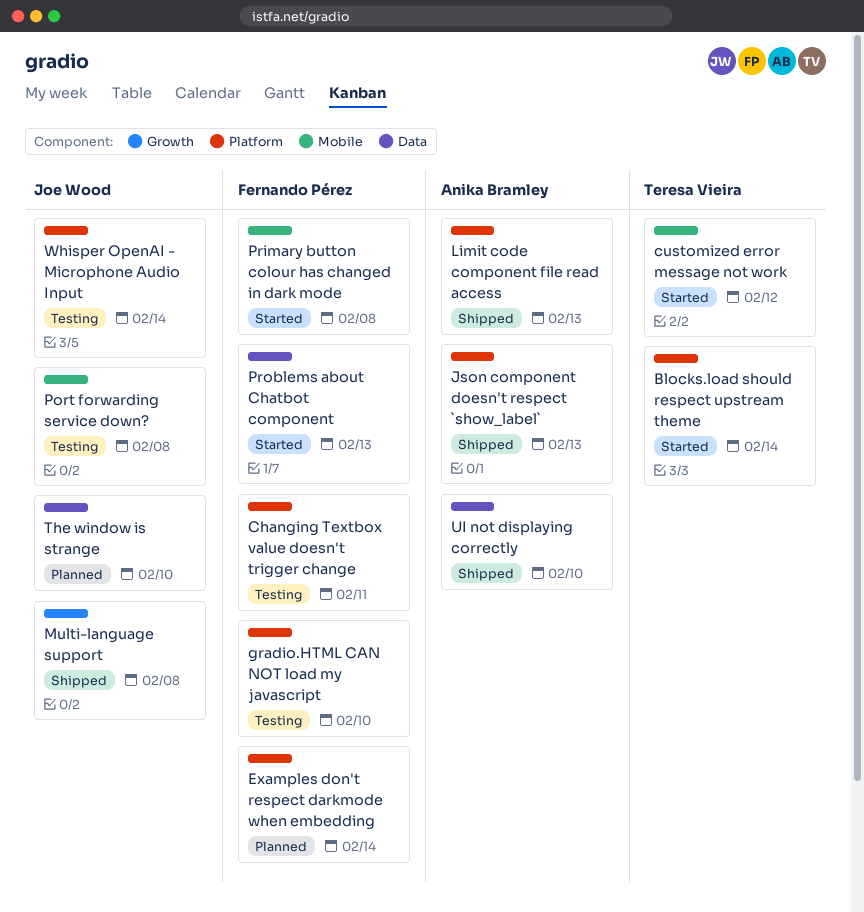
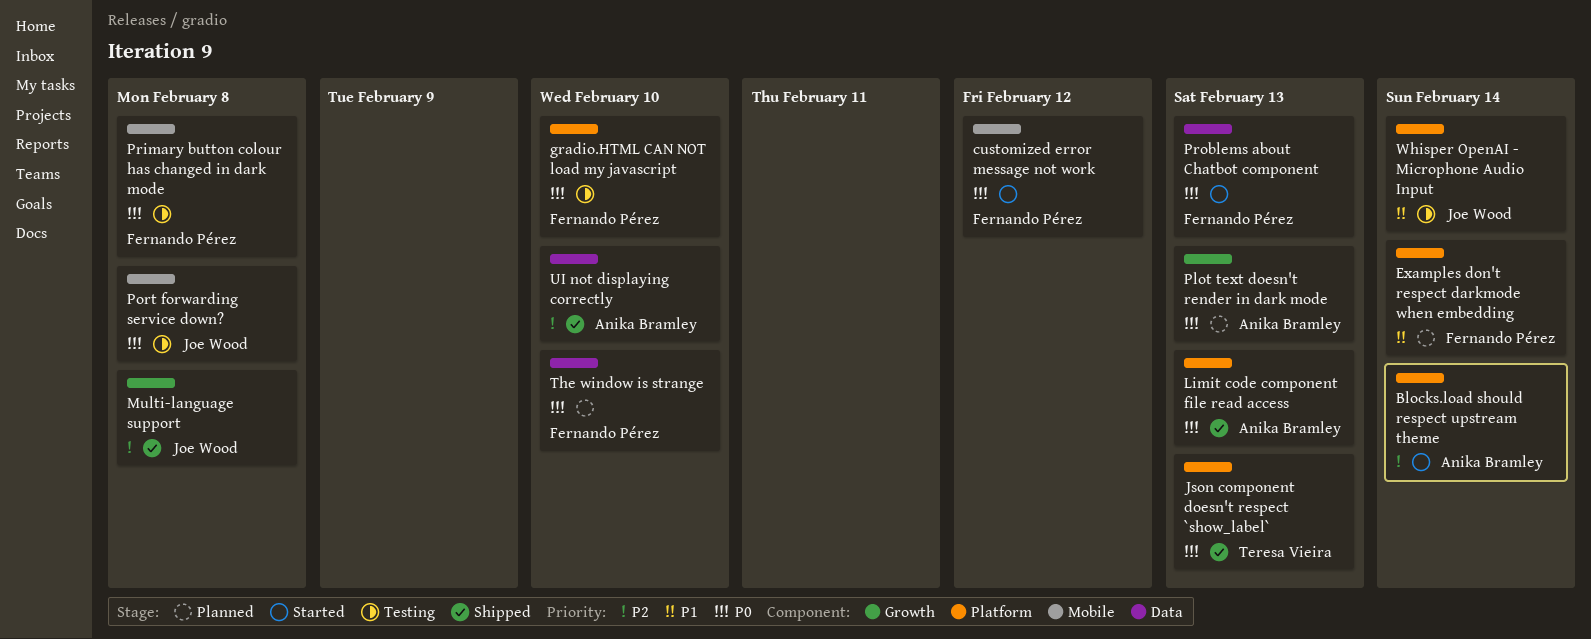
Blocks.load should respect upstream theme, owner: Teresa Vieira -> Anika Bramley
Changing Textbox value doesn't trigger change: present -> none
customized error message not work, owner: Teresa Vieira -> Fernando Pérez
Json component doesn't respect `show_label`, owner: Anika Bramley -> Teresa Vieira
Plot text doesn't render in dark mode: none -> present
Primary button colour has changed in dark mode, status: Started -> Testing
The window is strange, owner: Joe Wood -> Fernando Pérez

